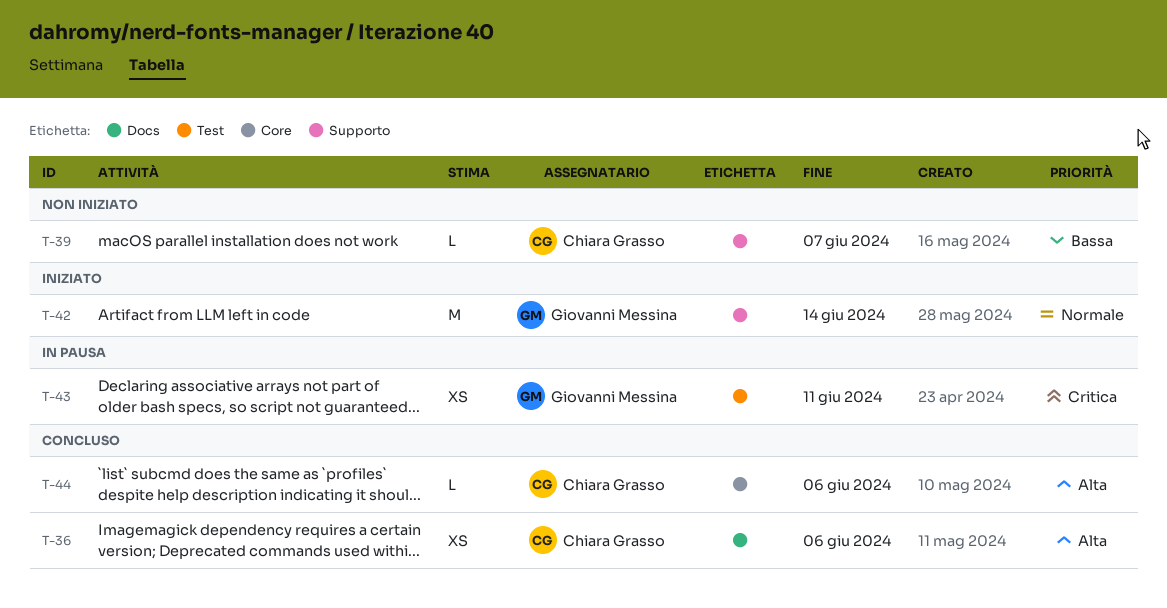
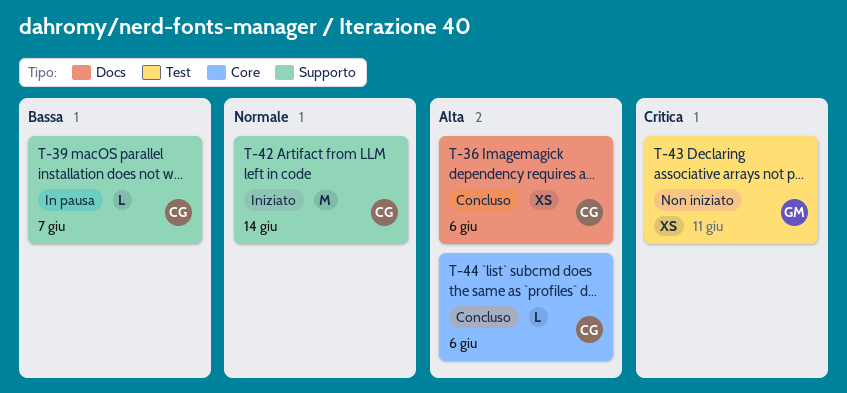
T-39, status: Non iniziato -> In pausa
T-42, owner: Giovanni Messina -> Chiara Grasso
T-43, status: In pausa -> Non iniziato

